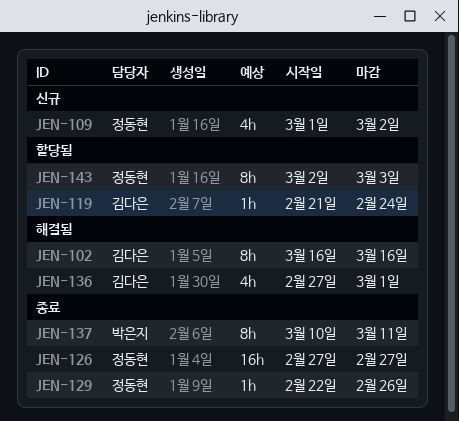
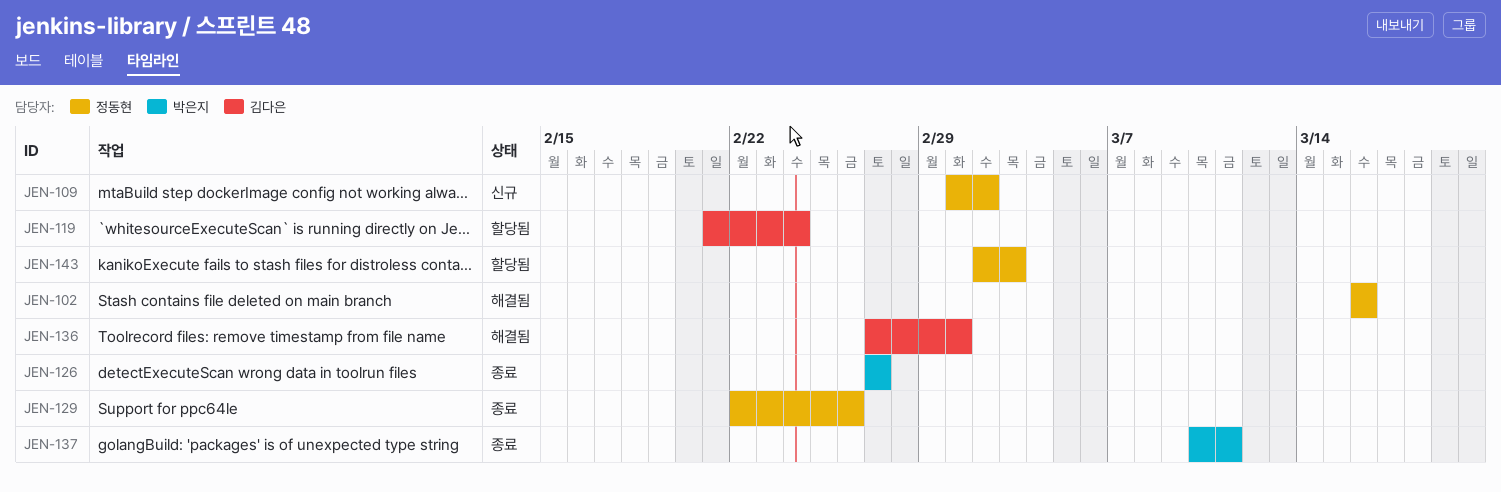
JEN-102, owner: 김다은 -> 정동현
JEN-126, owner: 정동현 -> 박은지

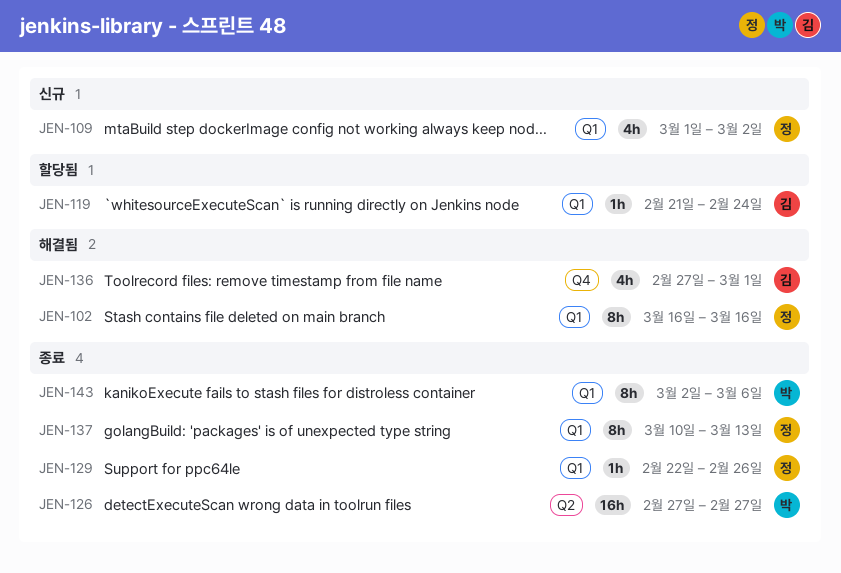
JEN-137, owner: 박은지 -> 정동현
JEN-137, due: Mar 11 -> Mar 13
JEN-143, status: 할당됨 -> 종료
JEN-143, owner: 정동현 -> 박은지
JEN-143, due: Mar 3 -> Mar 6

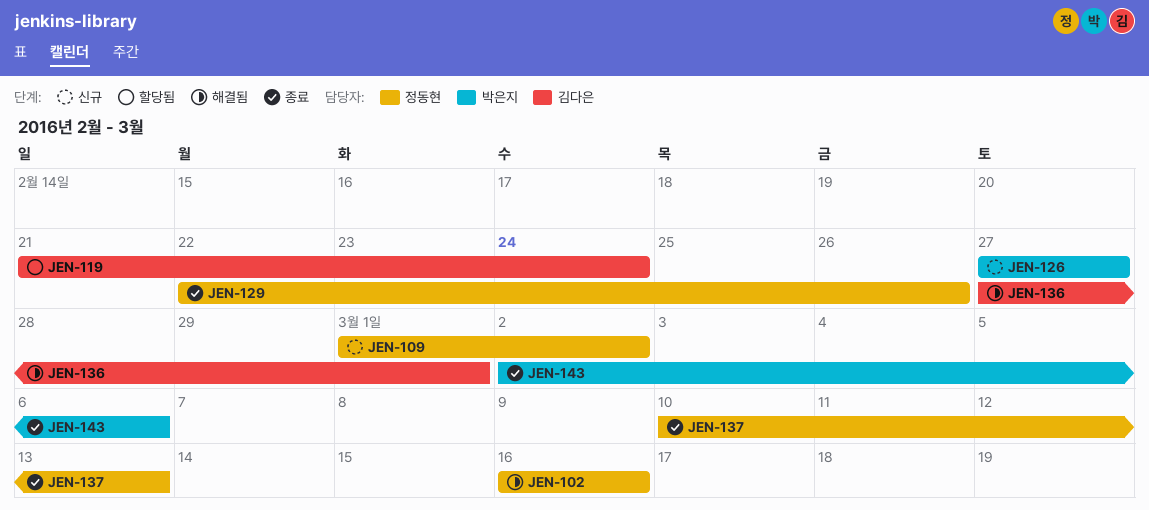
JEN-126, status: 종료 -> 신규

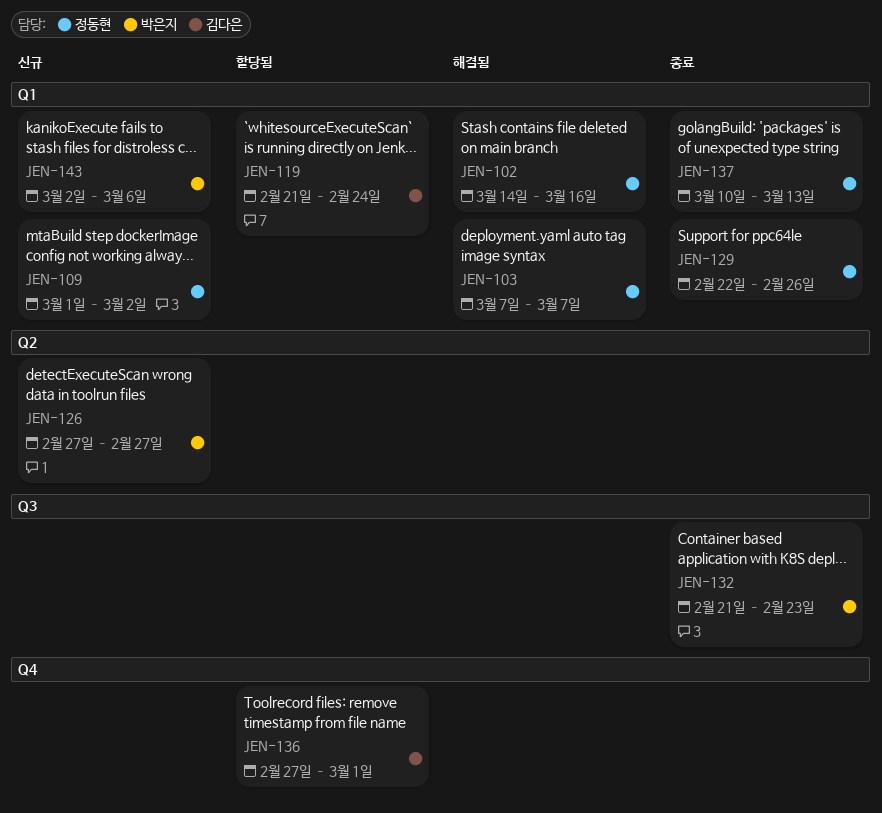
JEN-102, start: Mar 16 -> Mar 14
JEN-103: none -> present
JEN-132: none -> present
JEN-136, status: 해결됨 -> 할당됨
JEN-143, status: 종료 -> 신규

